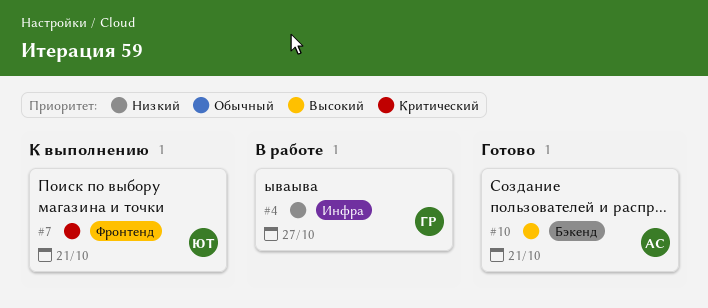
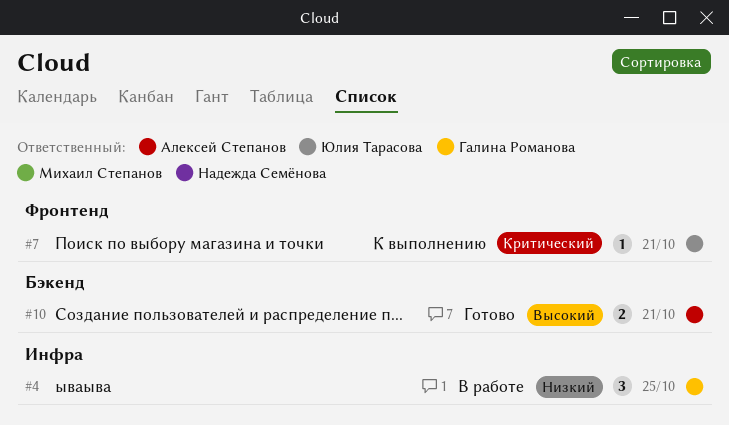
#4, due: Oct 27 -> Oct 25

